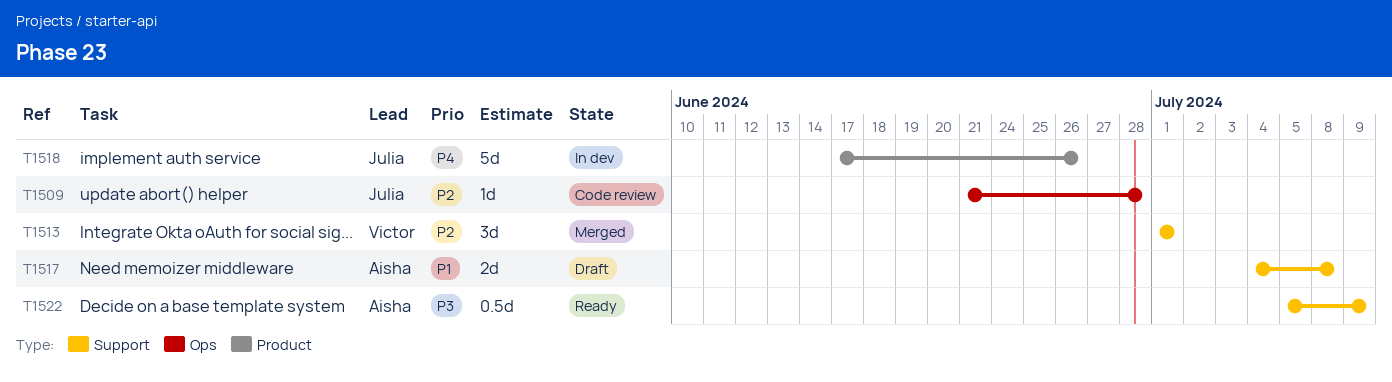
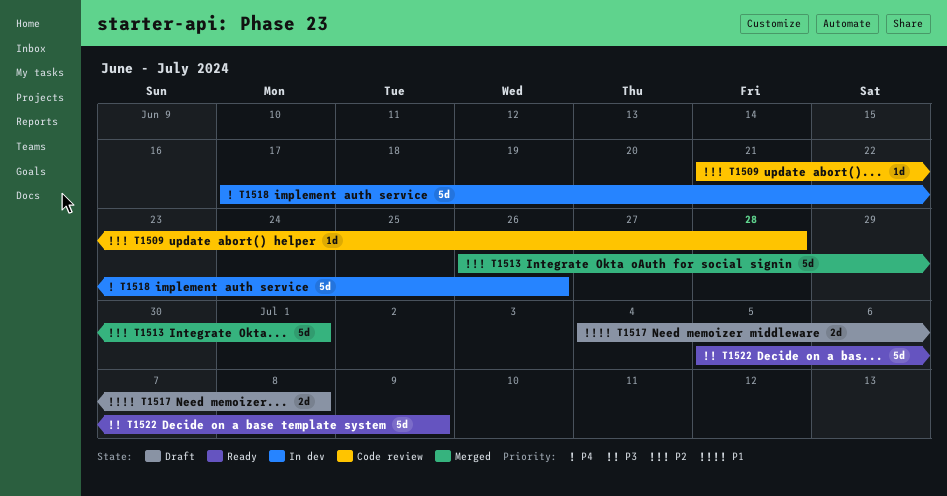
T1513, estimate: 3d -> 5d
T1513, start: Jul 1 -> Jun 26
T1522, estimate: 0.5d -> 5d

